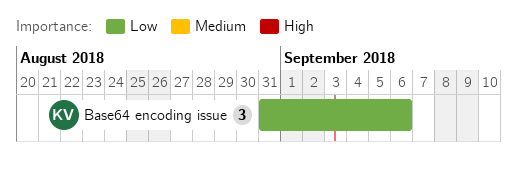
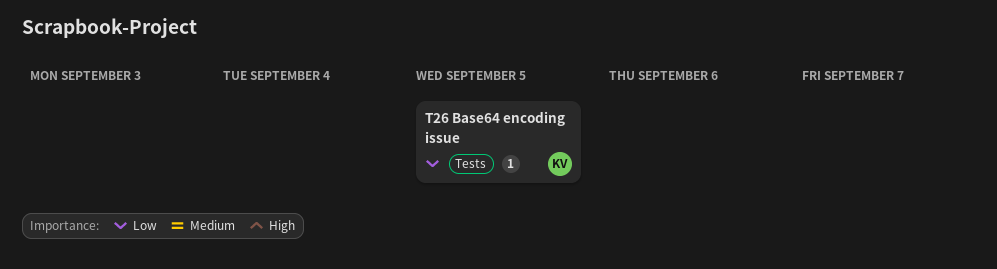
Base64 encoding issue, estimate: 3 -> 1
Base64 encoding issue, due: Sep 6 -> Sep 5

